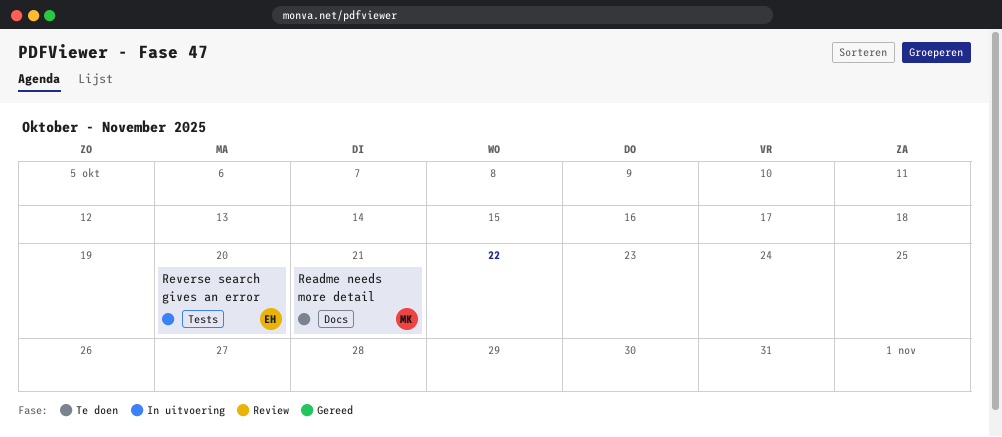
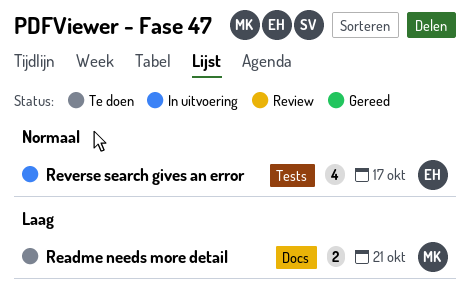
Reverse search gives an error, due: Oct 20 -> Oct 17

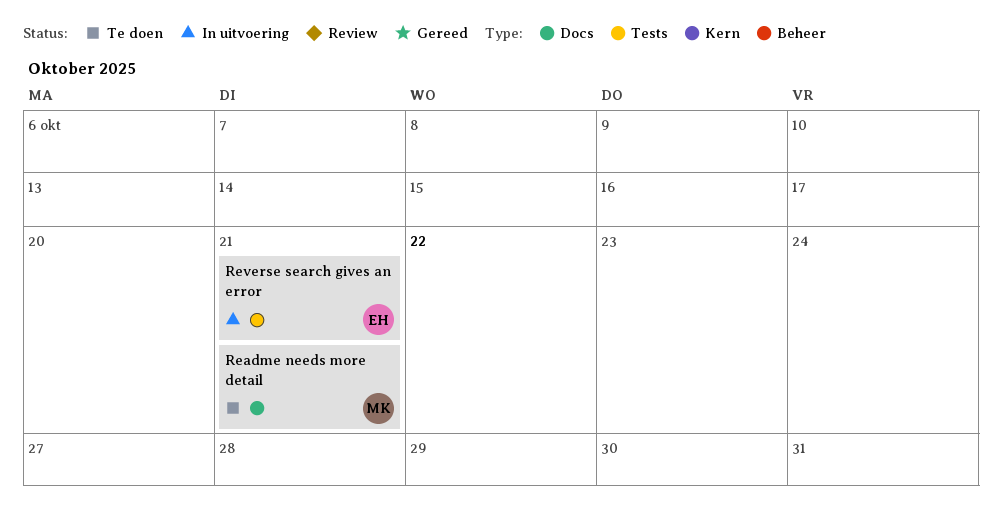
Reverse search gives an error, due: Oct 17 -> Oct 21

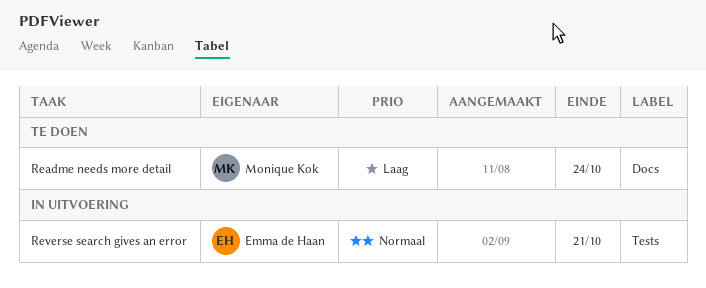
Readme needs more detail, due: Oct 21 -> Oct 24

